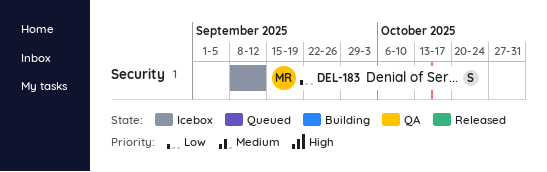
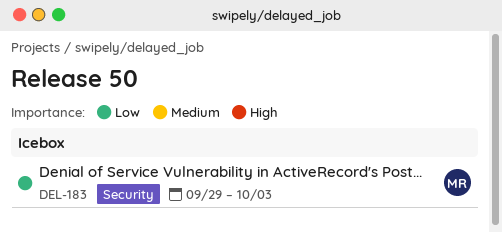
DEL-183, start: Sep 8 -> Sep 29
DEL-183, due: Sep 12 -> Oct 3

